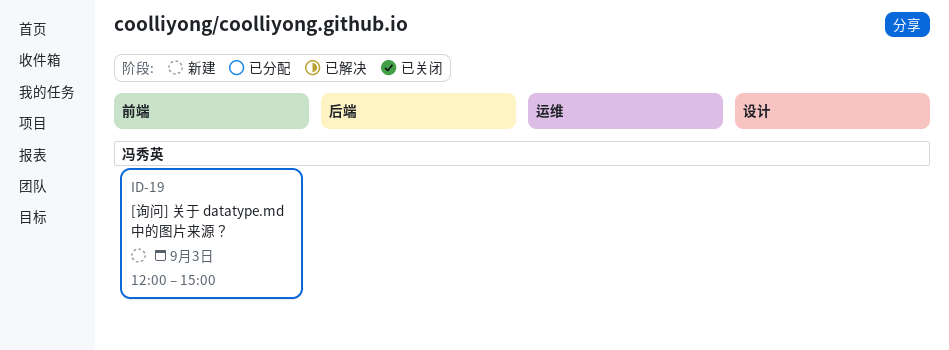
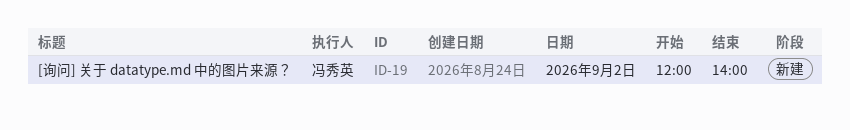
ID-19, day: Sep 3 -> Sep 2
ID-19, ends: 15:00 -> 14:00

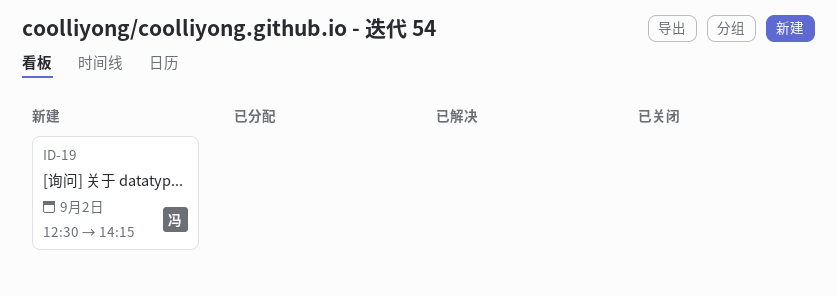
ID-19, begins: 12:00 -> 12:30
ID-19, ends: 14:00 -> 14:15

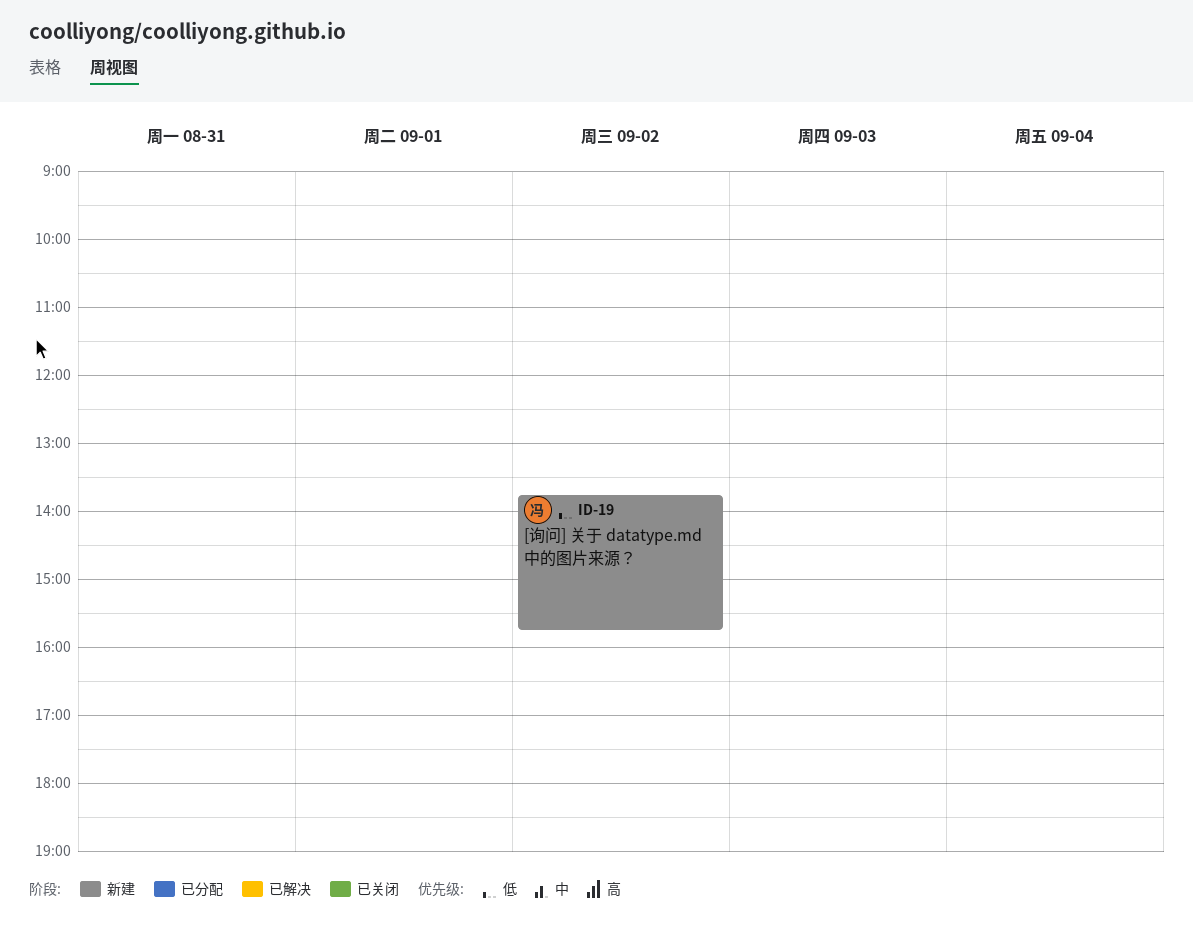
ID-19, begins: 12:30 -> 13:45
ID-19, ends: 14:15 -> 15:45

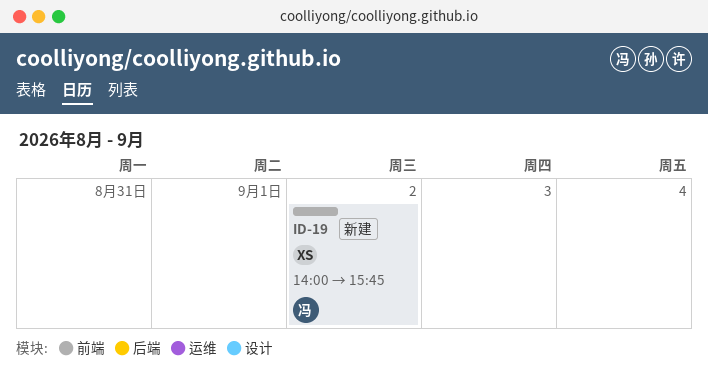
ID-19, begins: 13:45 -> 14:00

